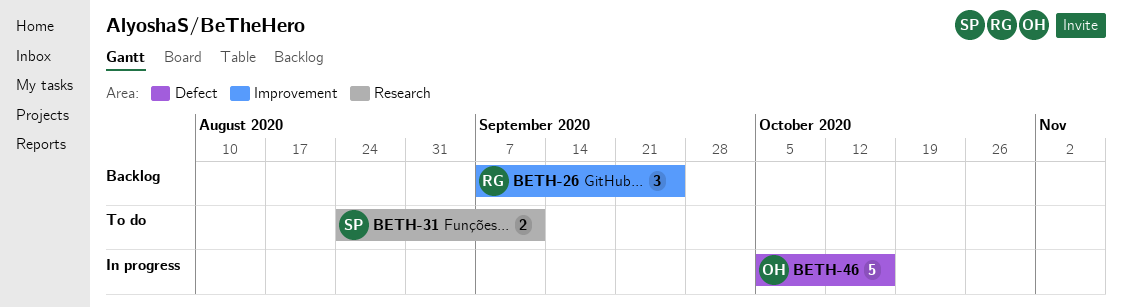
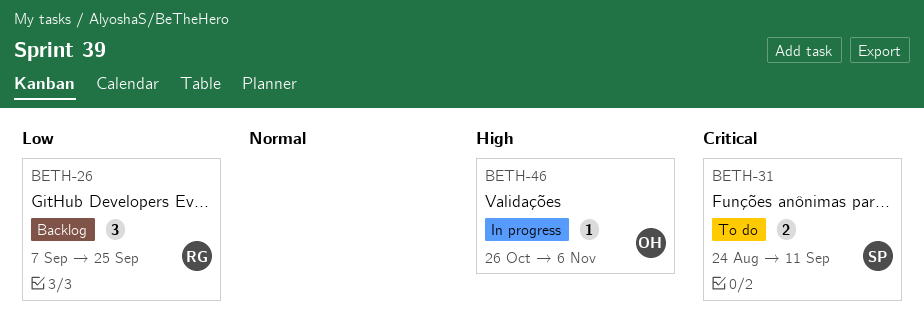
BETH-46, estimate: 5 -> 1
BETH-46, start: Oct 5 -> Oct 26
BETH-46, due: Oct 16 -> Nov 6

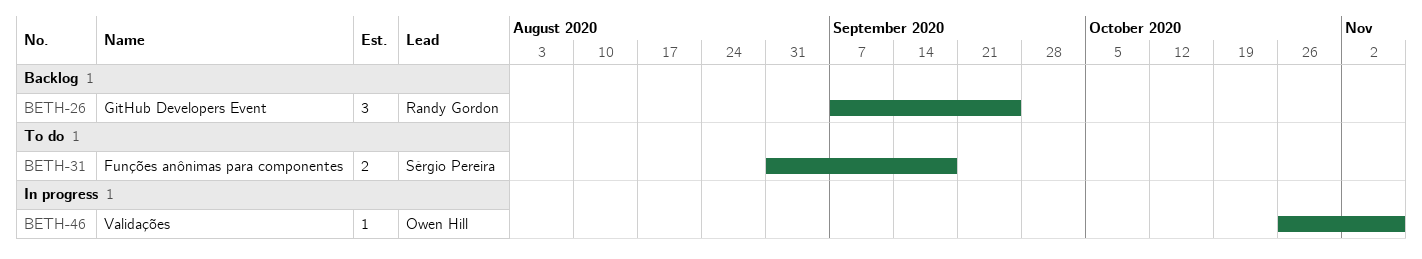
BETH-31, start: Aug 24 -> Aug 31
BETH-31, due: Sep 11 -> Sep 18

